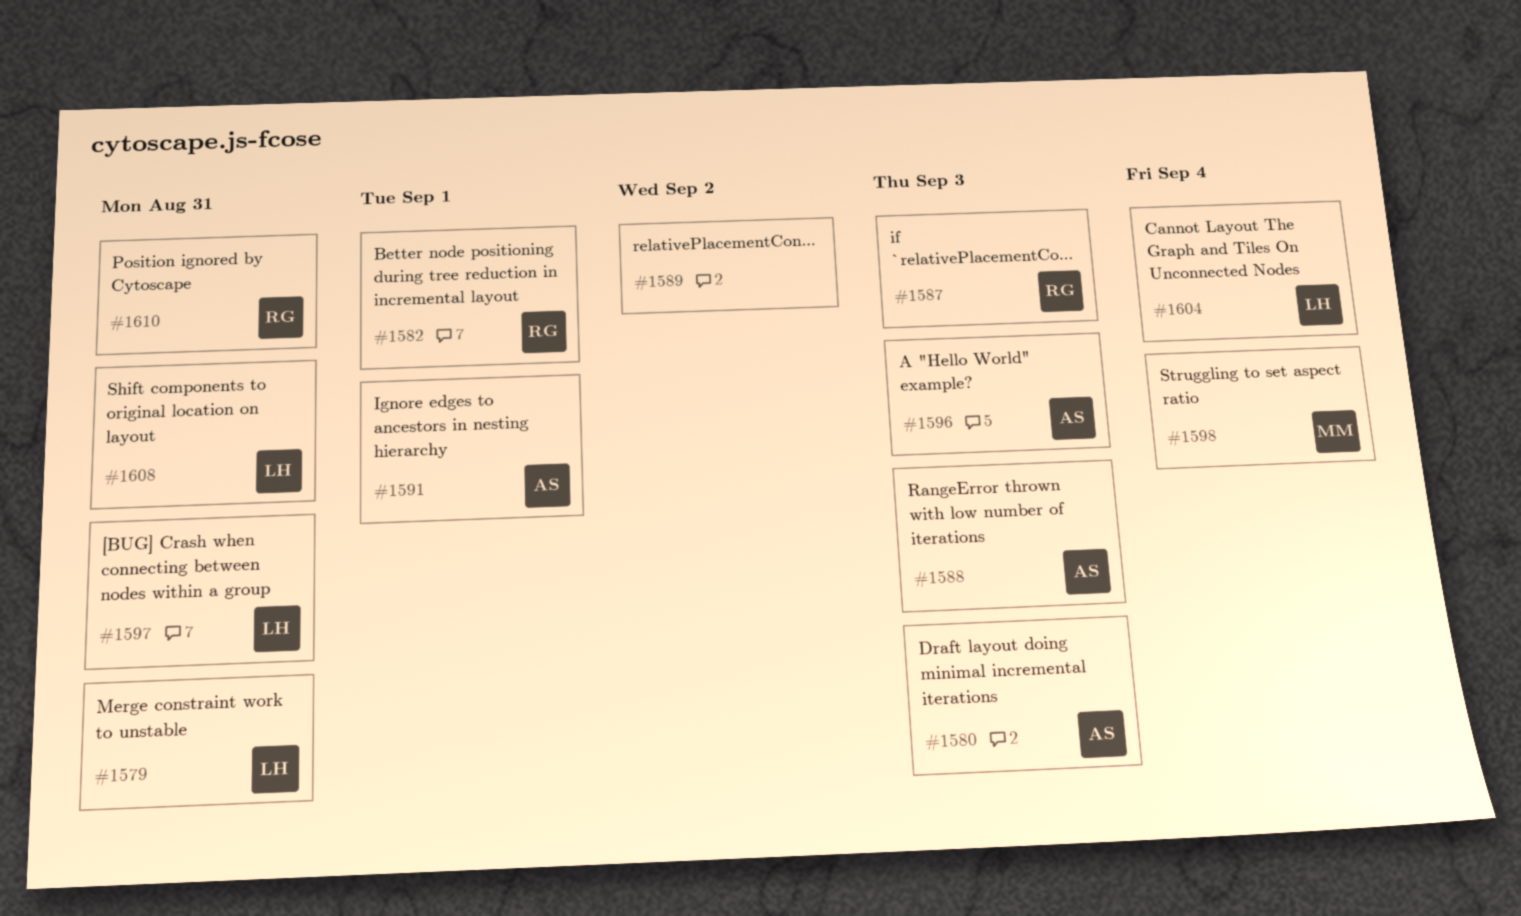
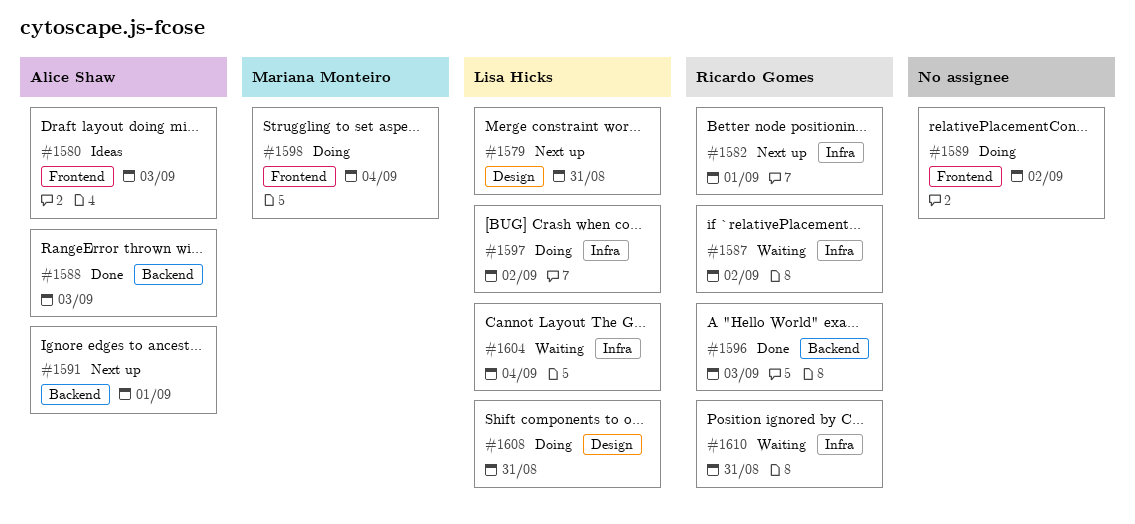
#1587, due: Sep 3 -> Sep 2
#1596, owner: Alice Shaw -> Ricardo Gomes
#1597, due: Aug 31 -> Sep 2

